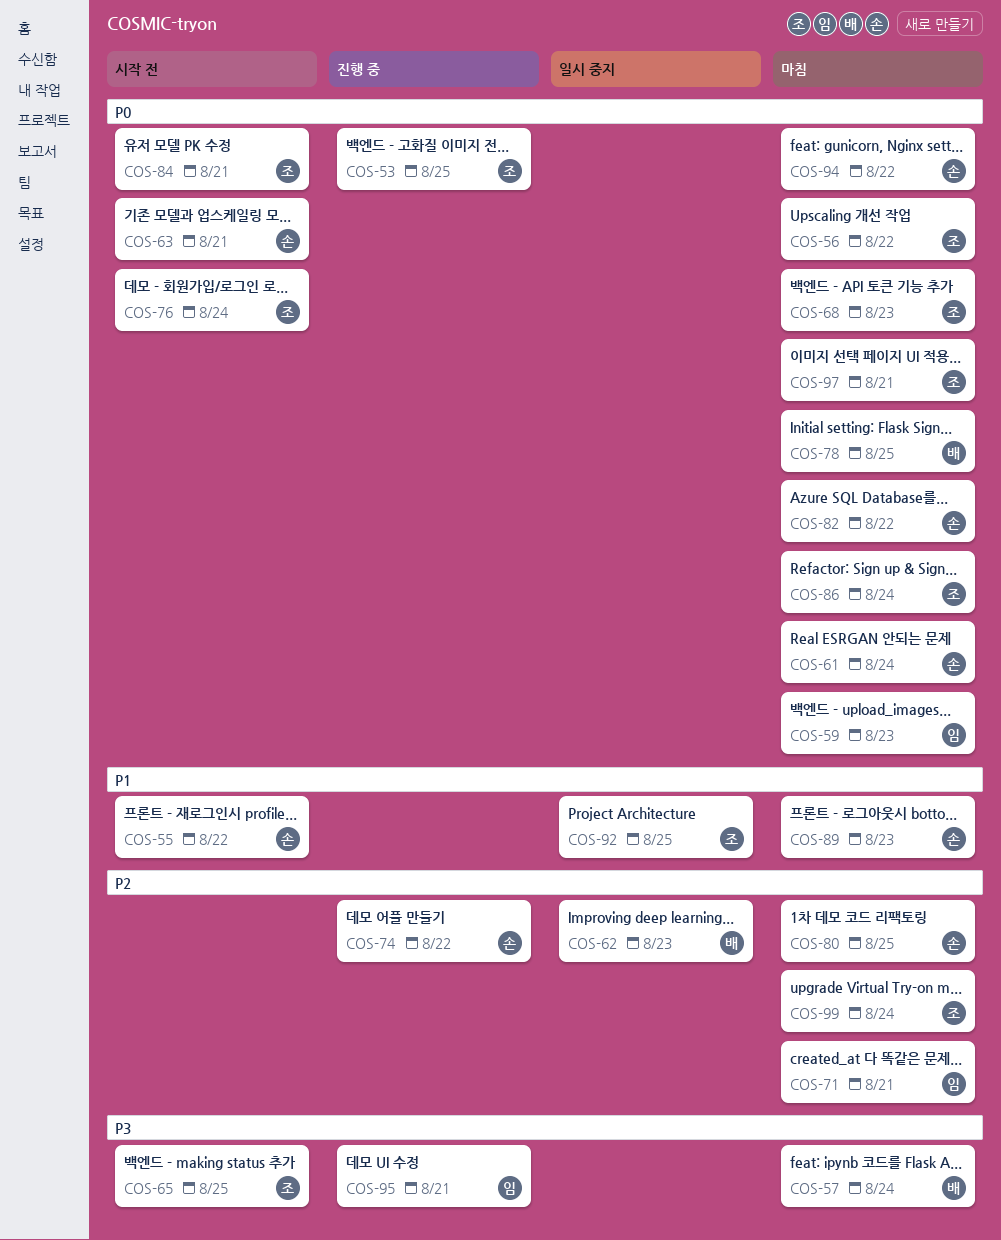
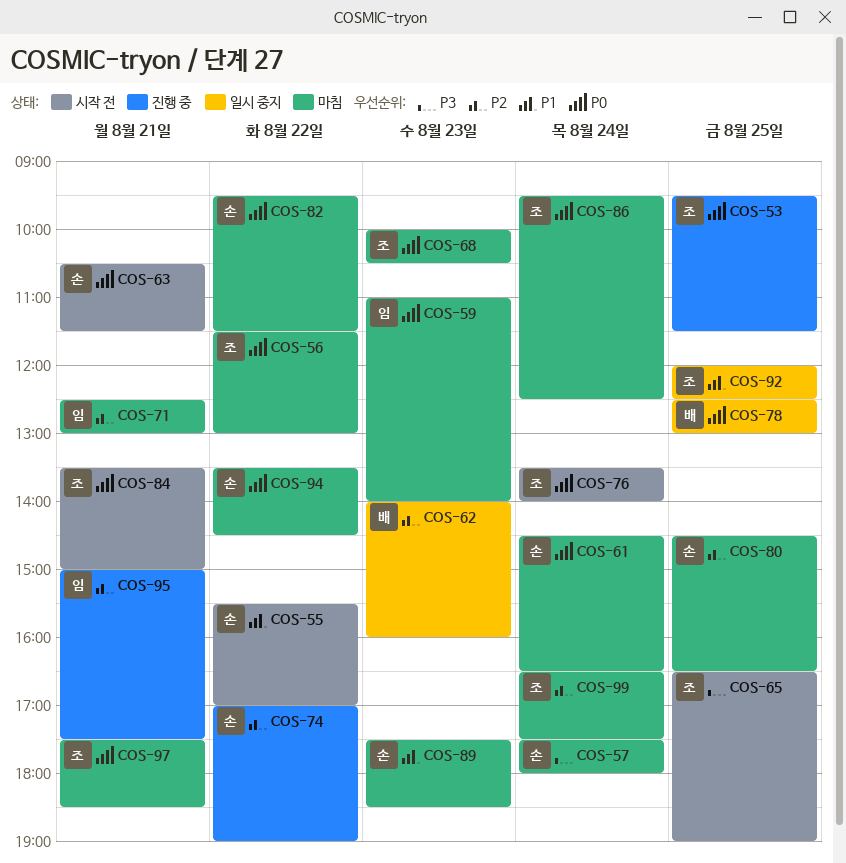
COS-57, owner: 배 -> 손
COS-78, status: 마침 -> 일시 중지
COS-95, priority: P3 -> P2

